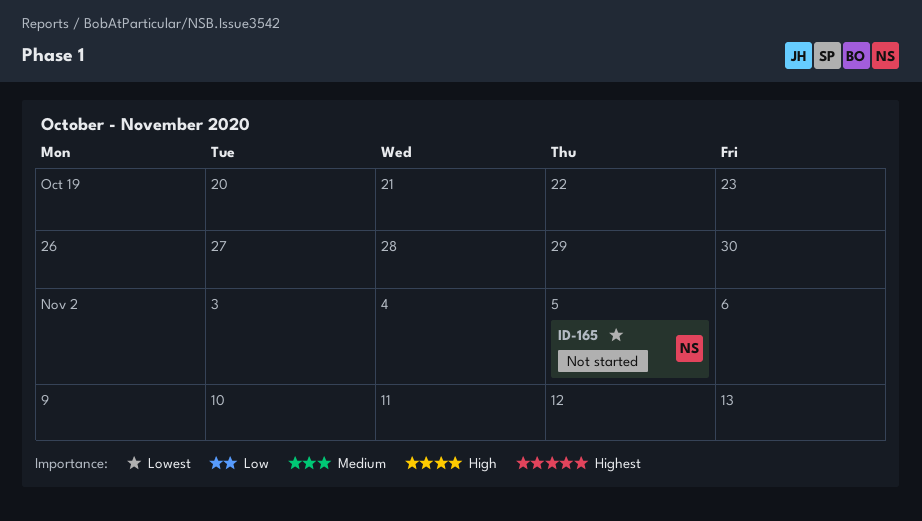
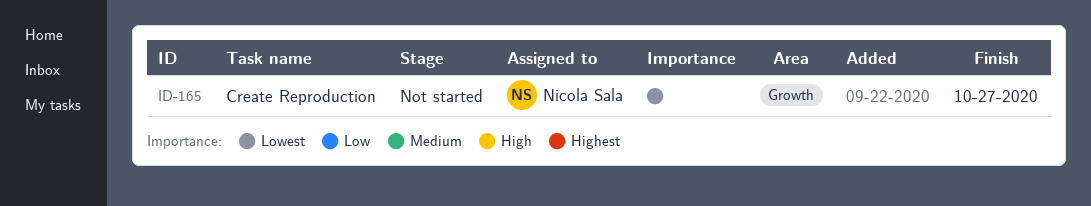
ID-165, due: Nov 5 -> Oct 27

